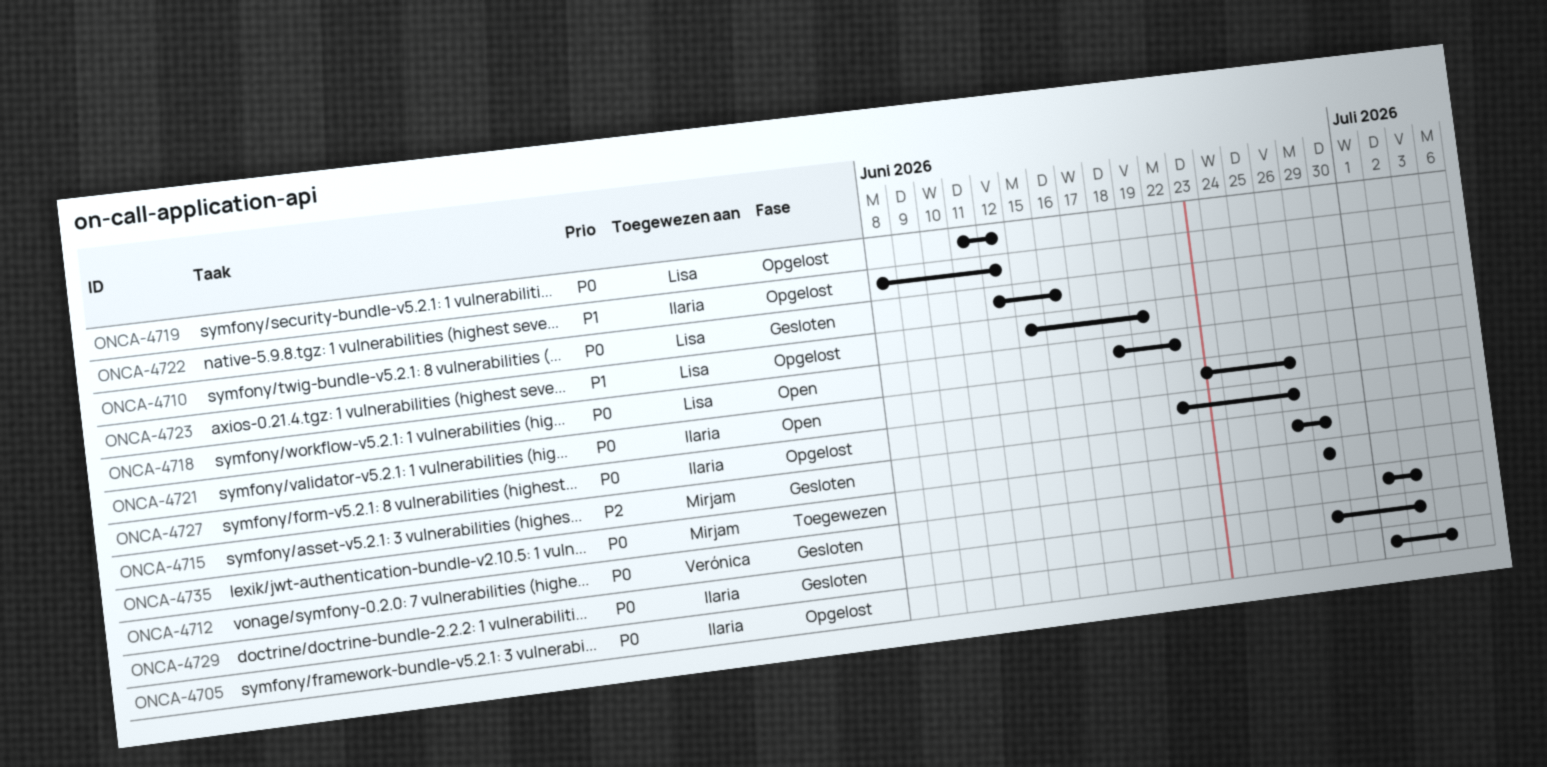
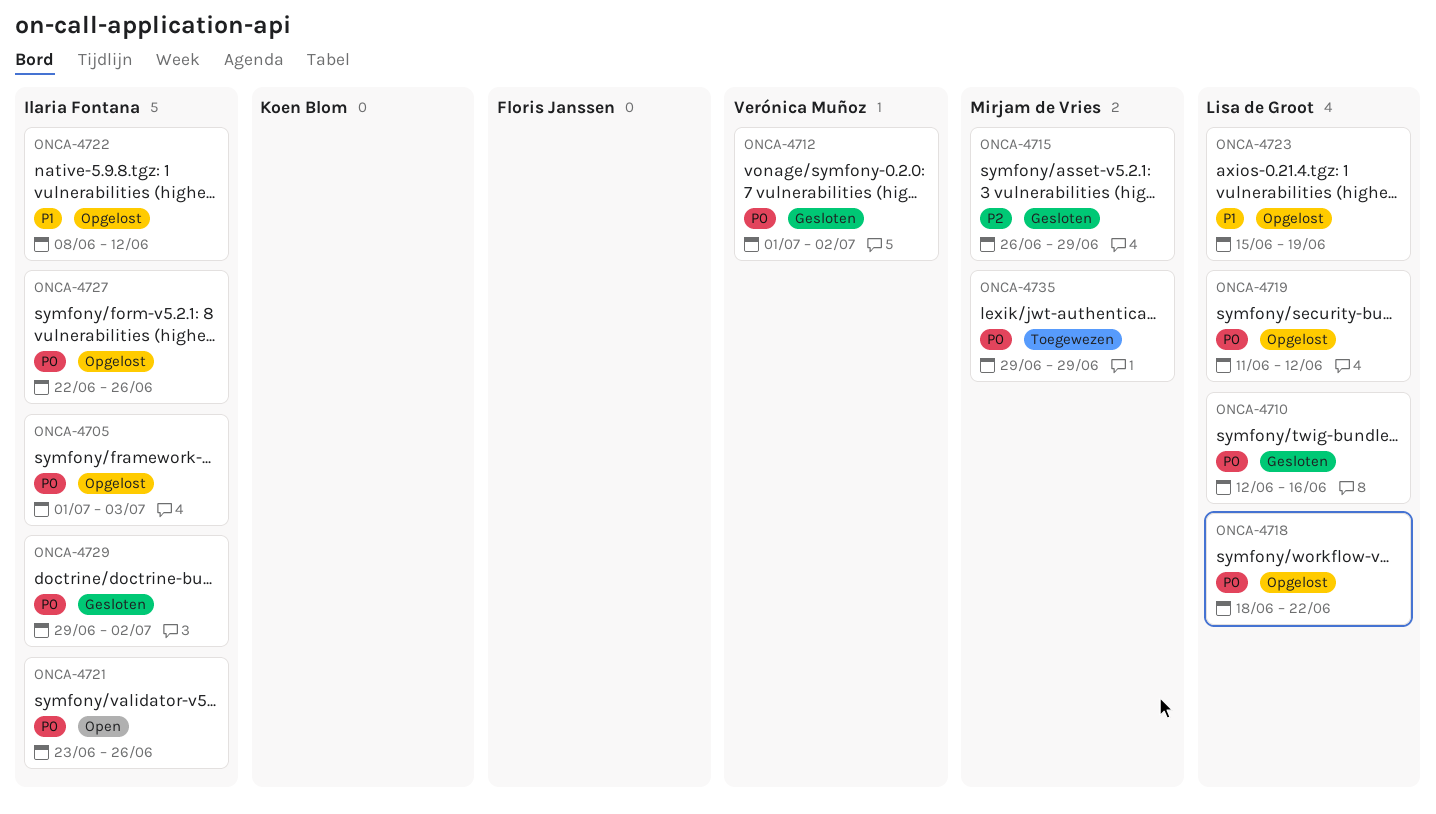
ONCA-4718, status: Open -> Opgelost

